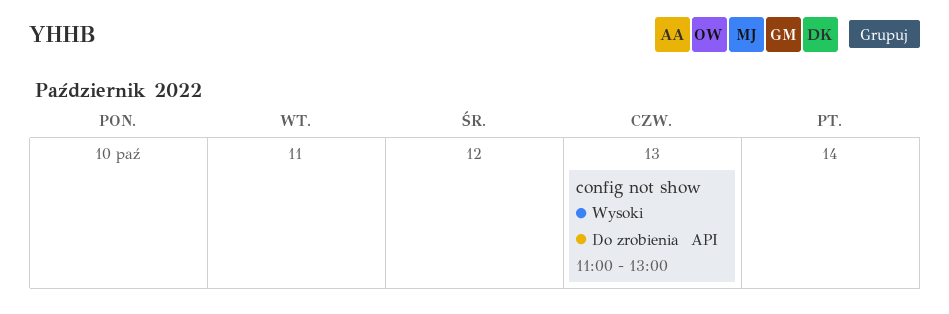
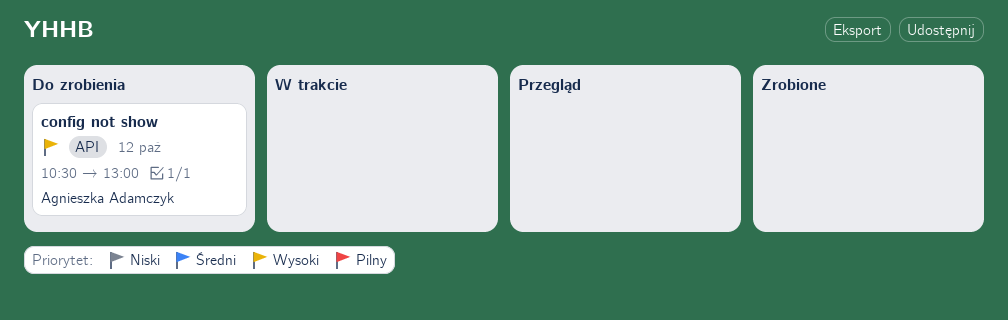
config not show, day: Oct 13 -> Oct 12
config not show, begins: 11:00 -> 10:30

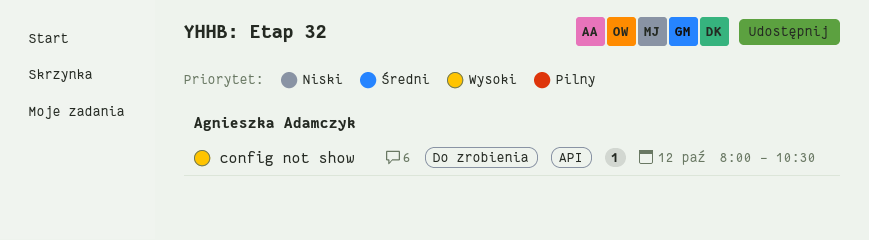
config not show, begins: 10:30 -> 08:00
config not show, ends: 13:00 -> 10:30

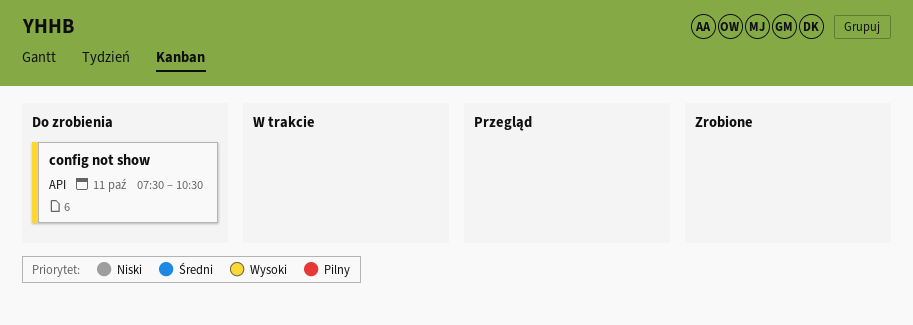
config not show, day: Oct 12 -> Oct 11
config not show, begins: 08:00 -> 07:30

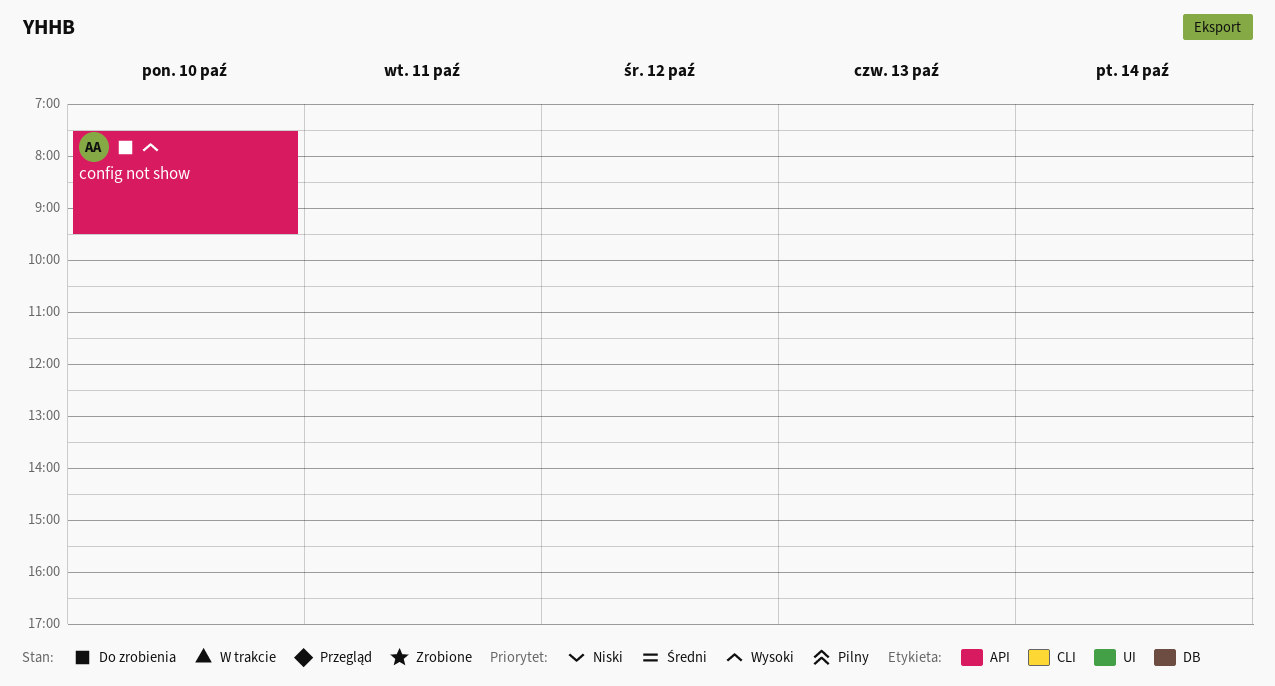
config not show, day: Oct 11 -> Oct 10
config not show, ends: 10:30 -> 09:30

